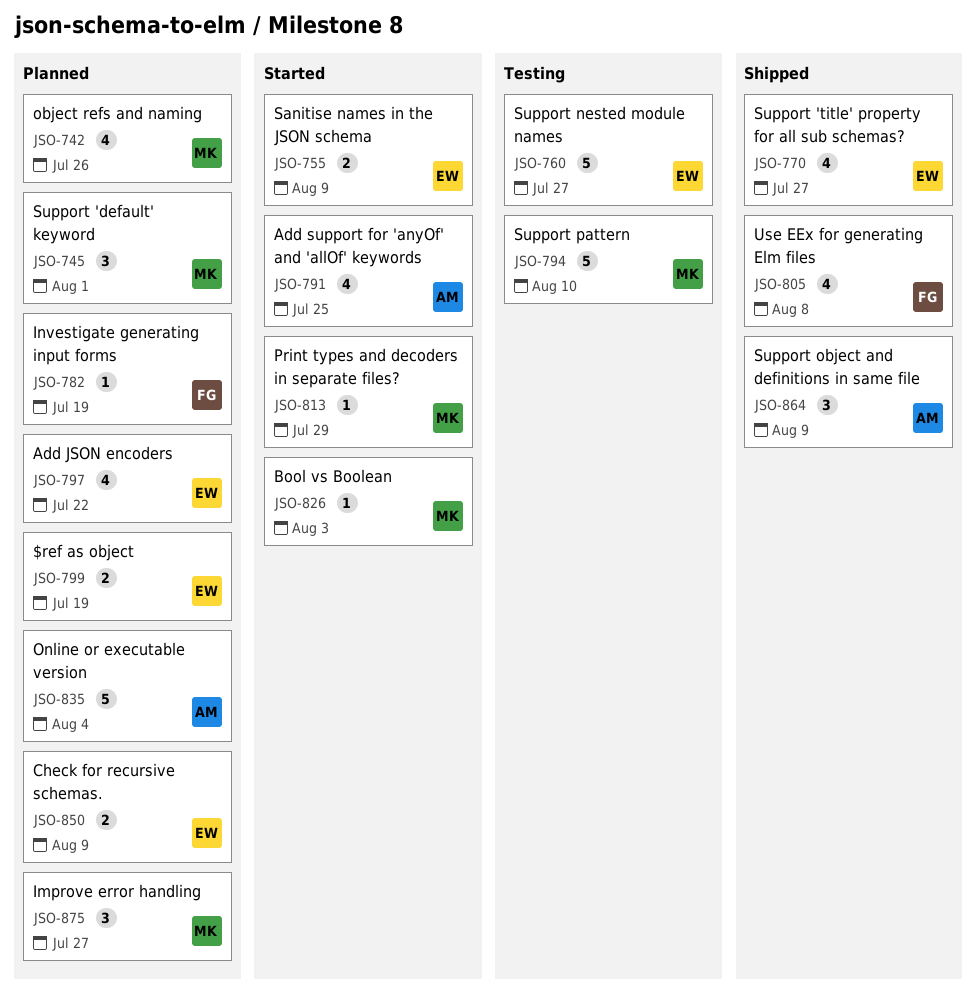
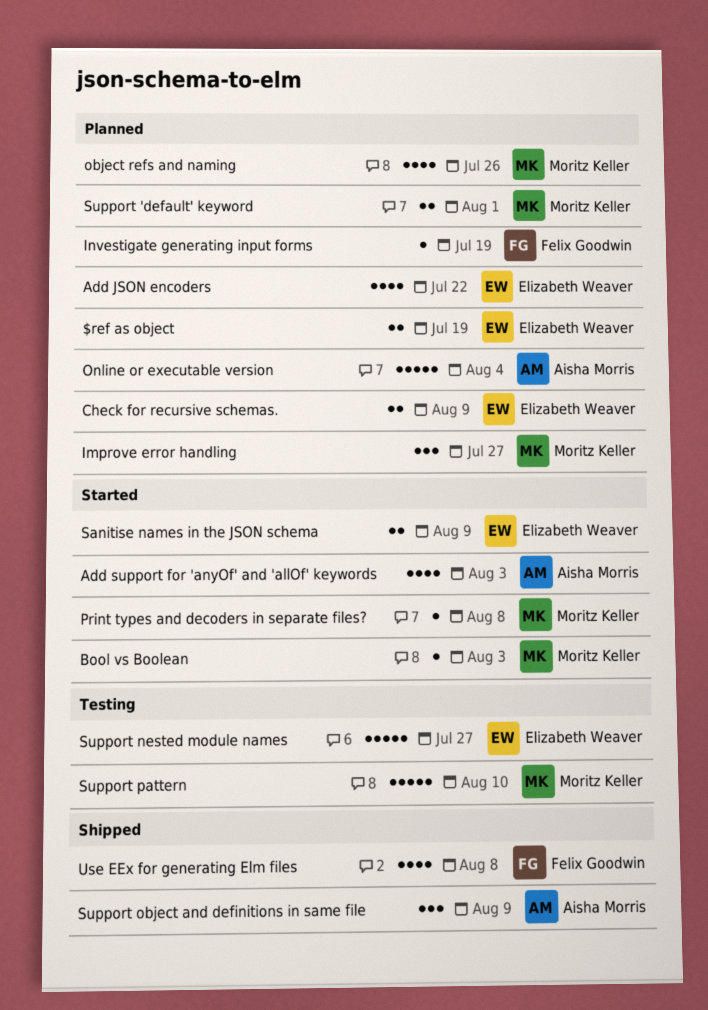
Add support for 'anyOf' and 'allOf' keywords, due: Jul 25 -> Aug 3
Print types and decoders in separate files?, due: Jul 29 -> Aug 8
Support 'default' keyword, estimate: 3 -> 2
Support 'title' property for all sub schemas?: present -> none

